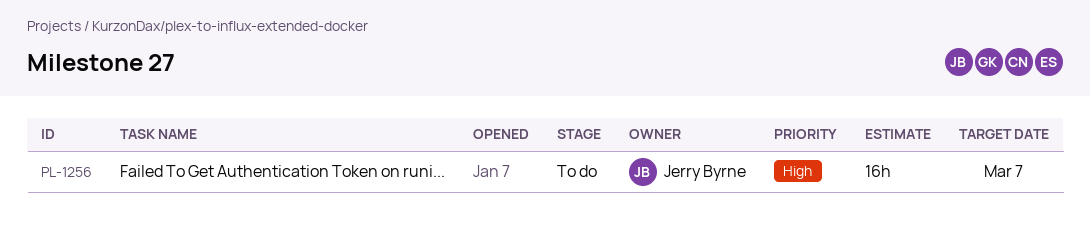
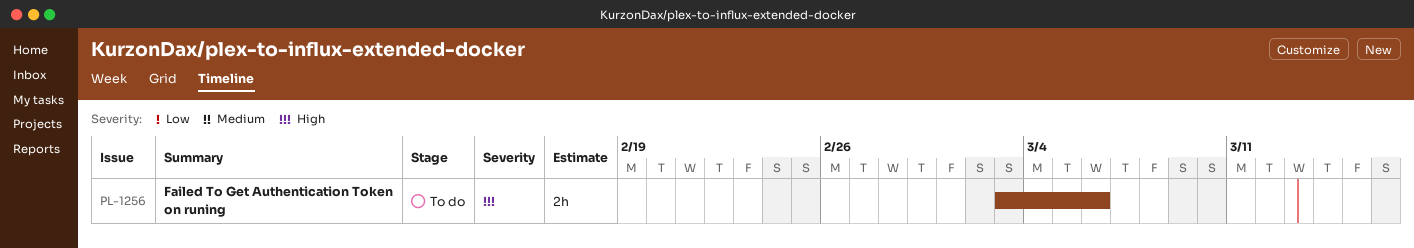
PL-1256, estimate: 16h -> 2h
PL-1256, due: Mar 7 -> Mar 6

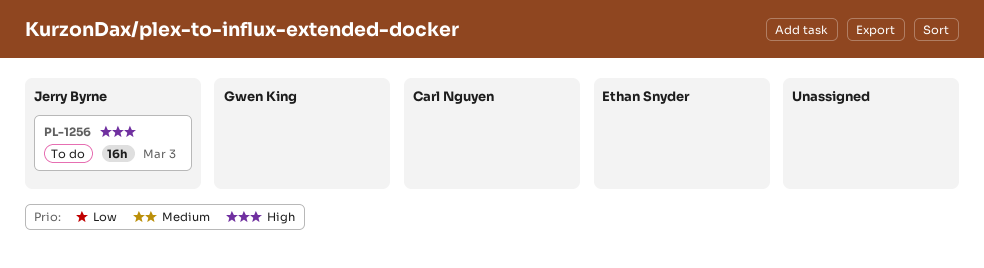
PL-1256, estimate: 2h -> 16h
PL-1256, due: Mar 6 -> Mar 3

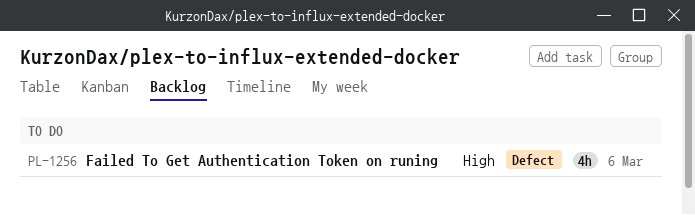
PL-1256, estimate: 16h -> 4h
PL-1256, due: Mar 3 -> Mar 6

